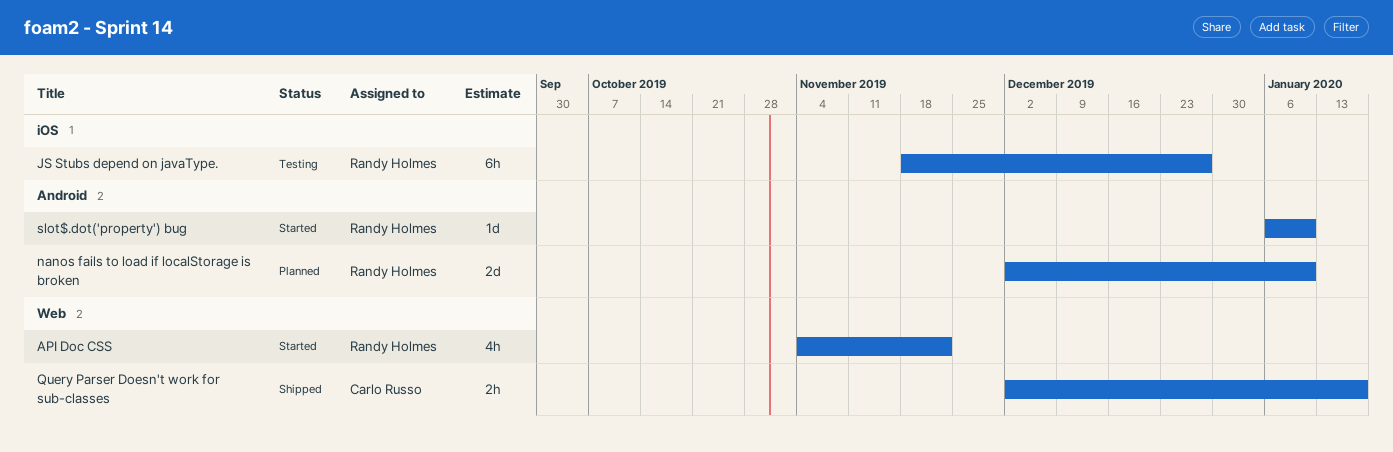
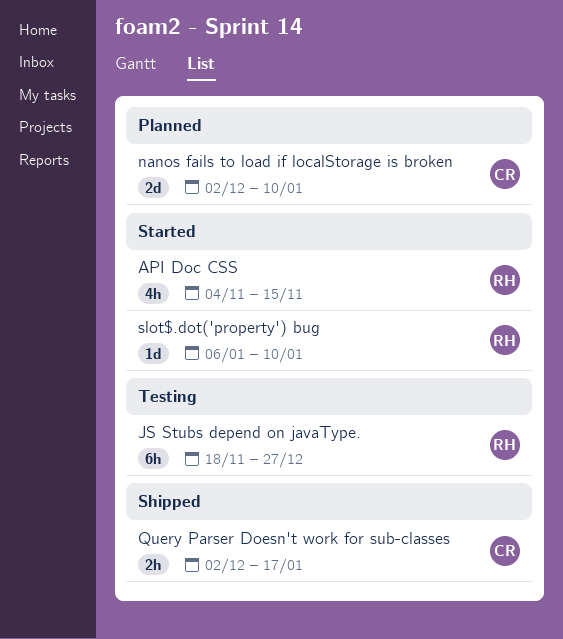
API Doc CSS, due: Nov 22 -> Nov 15
nanos fails to load if localStorage is broken, owner: Randy Holmes -> Carlo Russo

